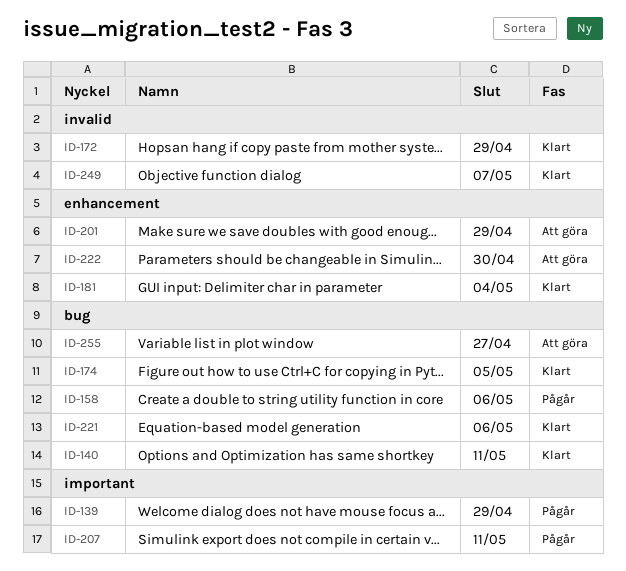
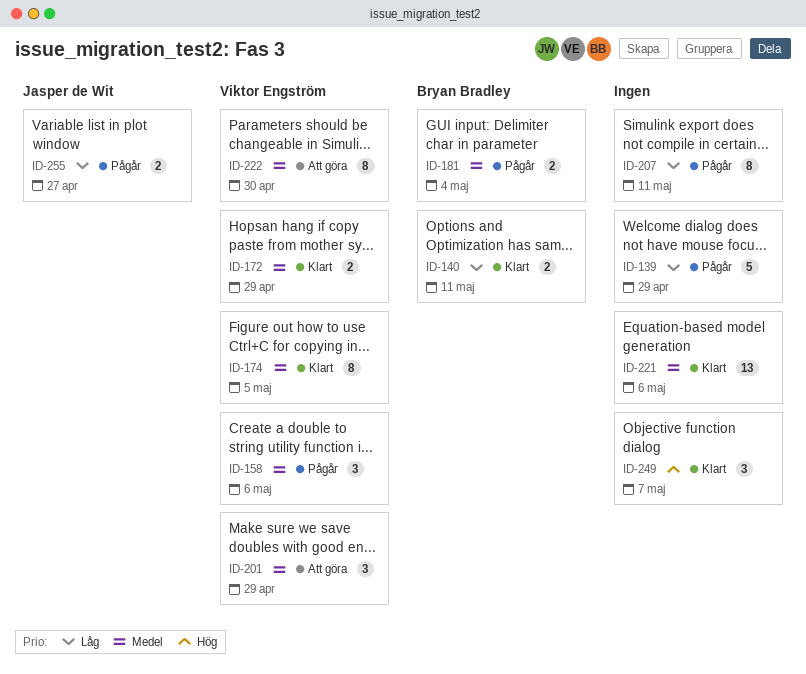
ID-181, status: Klart -> Pågår
ID-255, status: Att göra -> Pågår

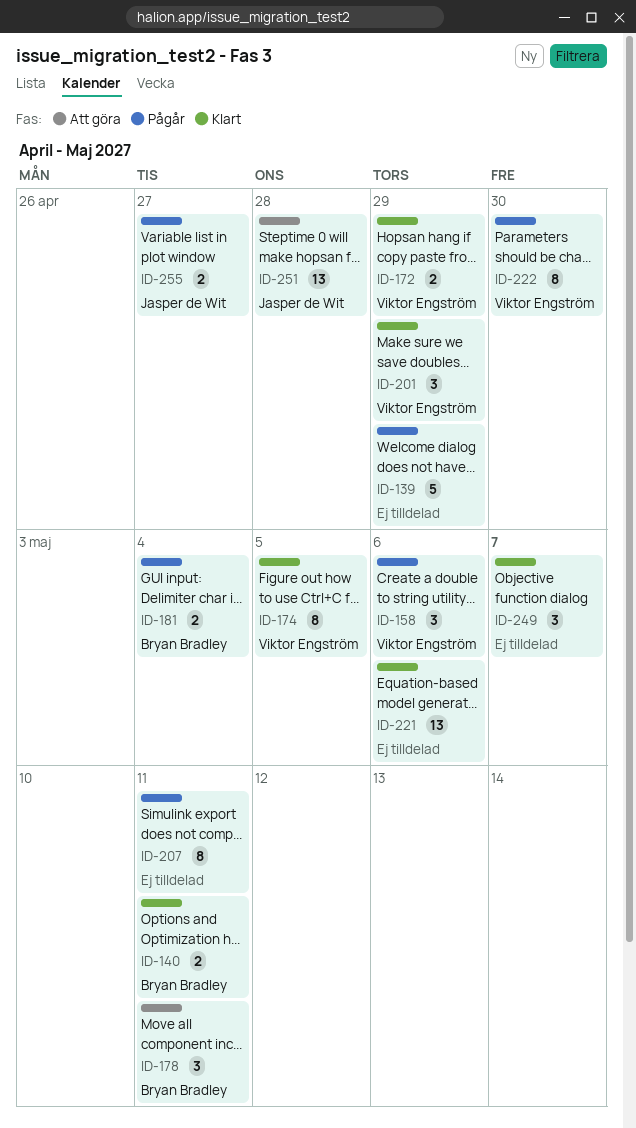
ID-178: none -> present
ID-201, status: Att göra -> Klart
ID-222, status: Att göra -> Pågår
ID-251: none -> present

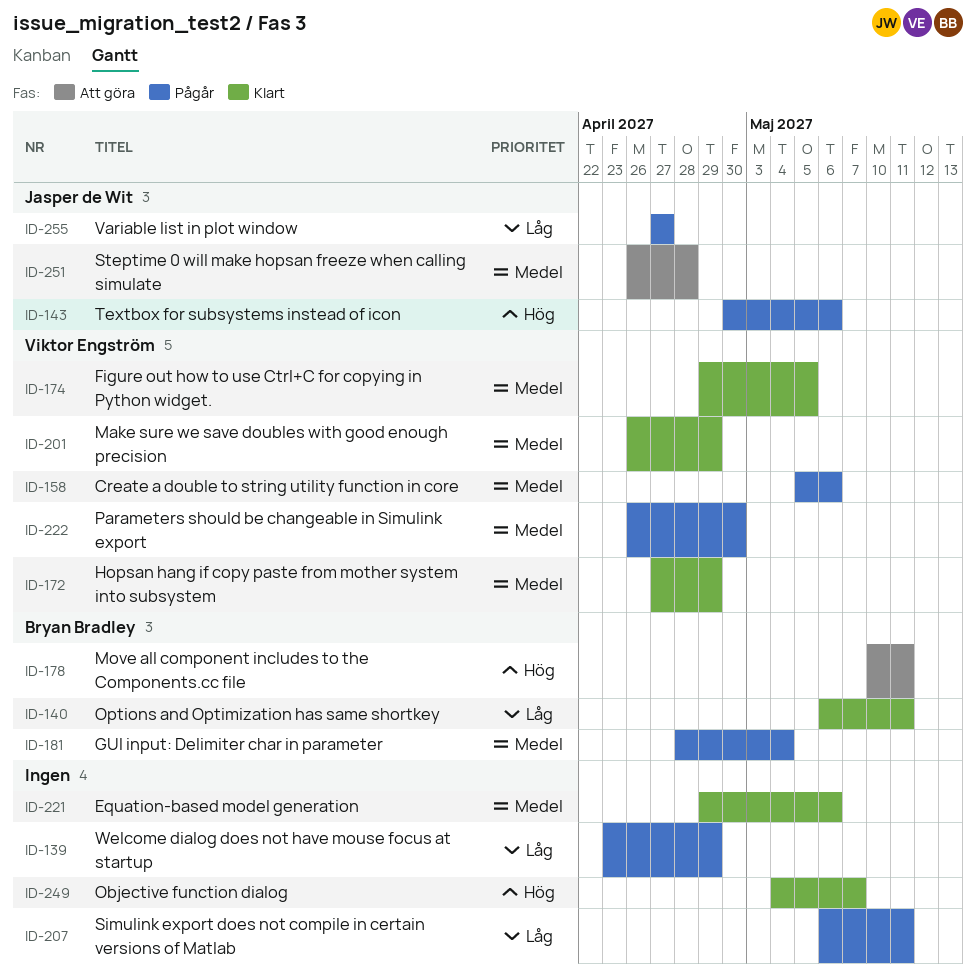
ID-143: none -> present

